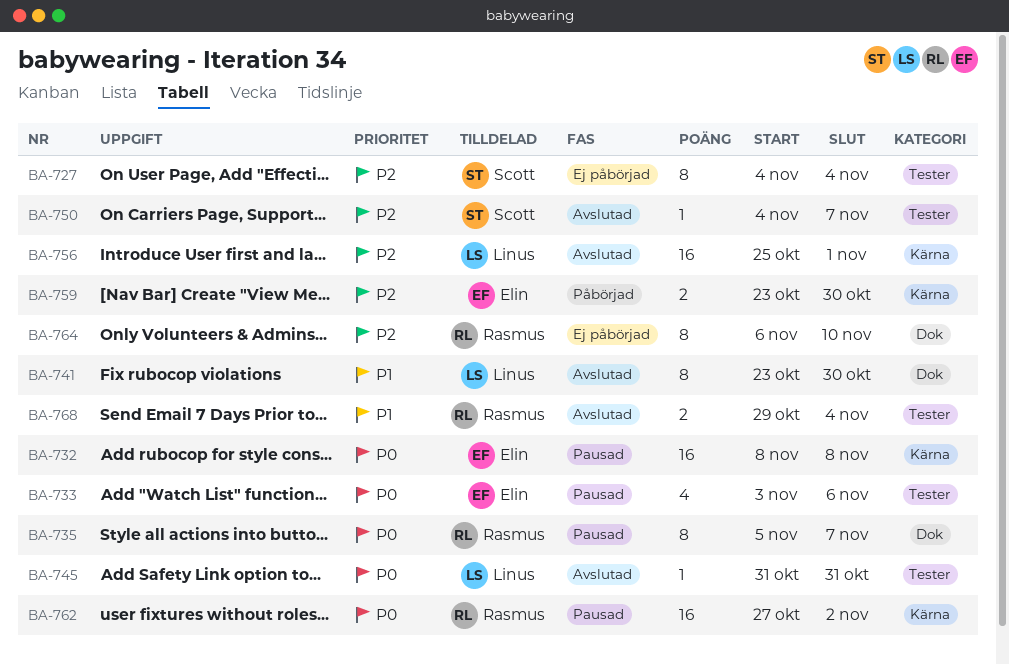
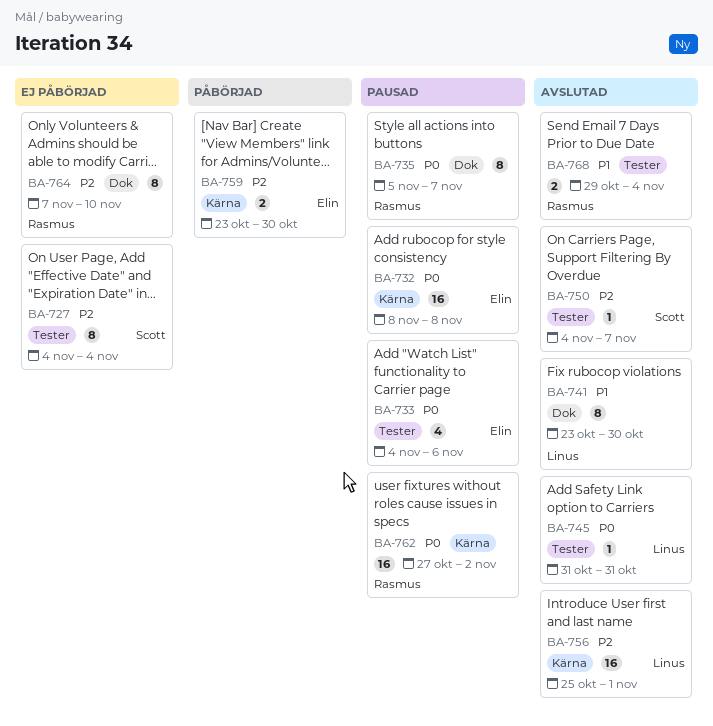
BA-733, start: Nov 3 -> Nov 4
BA-764, start: Nov 6 -> Nov 7

